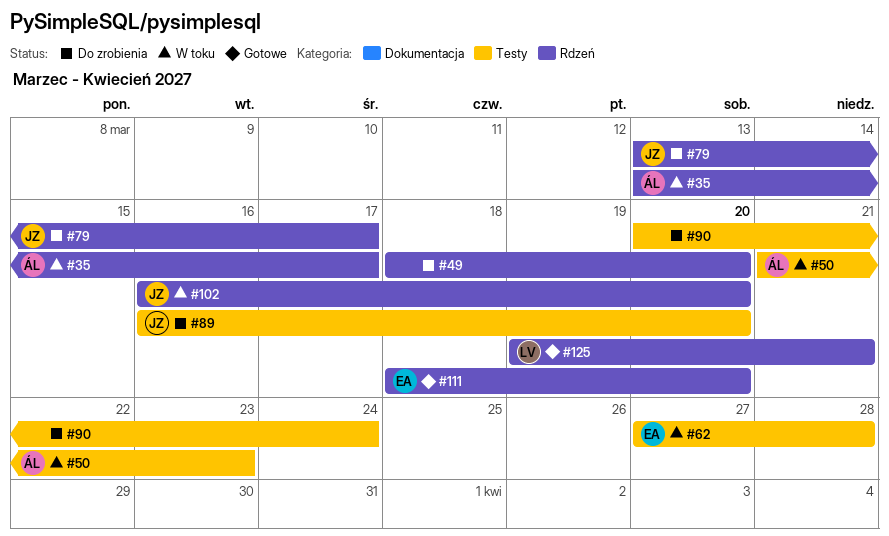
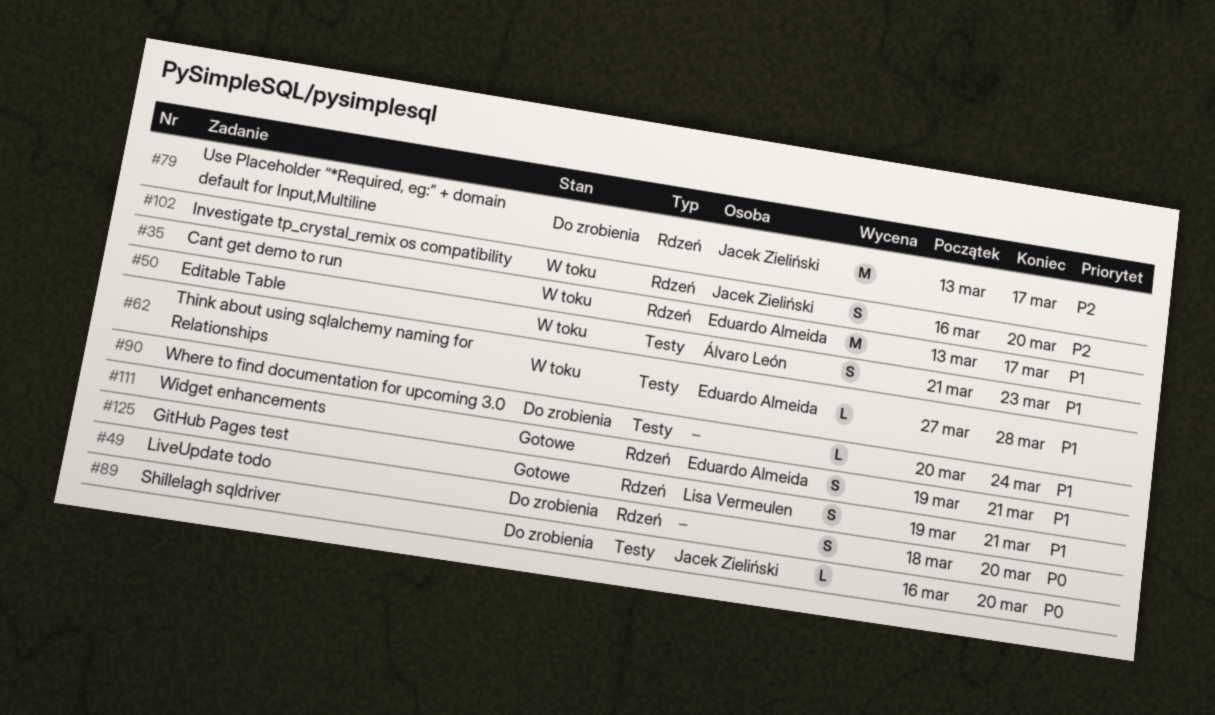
#35, owner: Álvaro León -> Eduardo Almeida
#111, start: Mar 18 -> Mar 19
#111, due: Mar 20 -> Mar 21

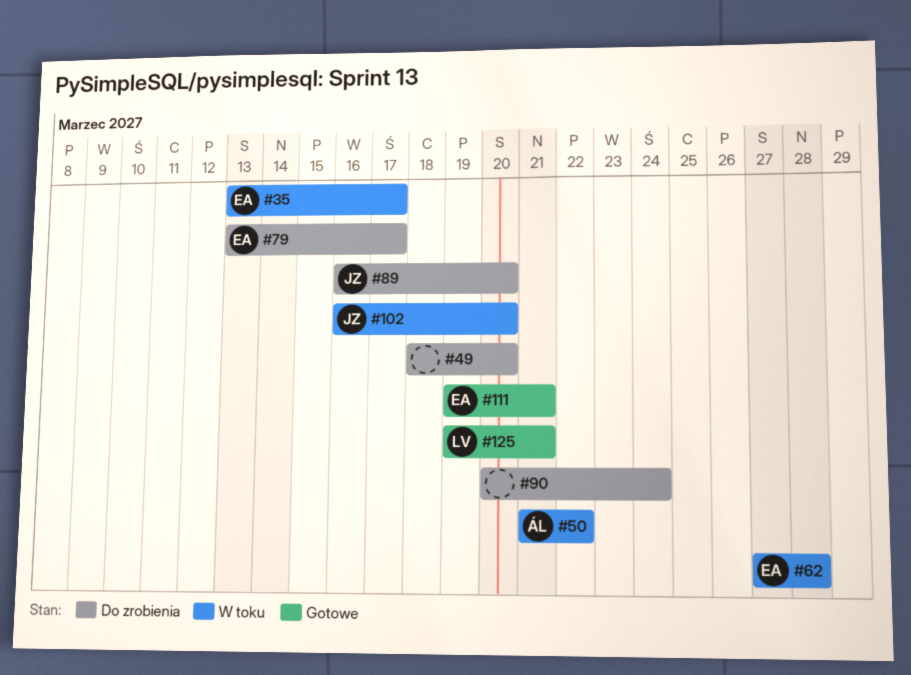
#50, due: Mar 23 -> Mar 22
#79, owner: Jacek Zieliński -> Eduardo Almeida

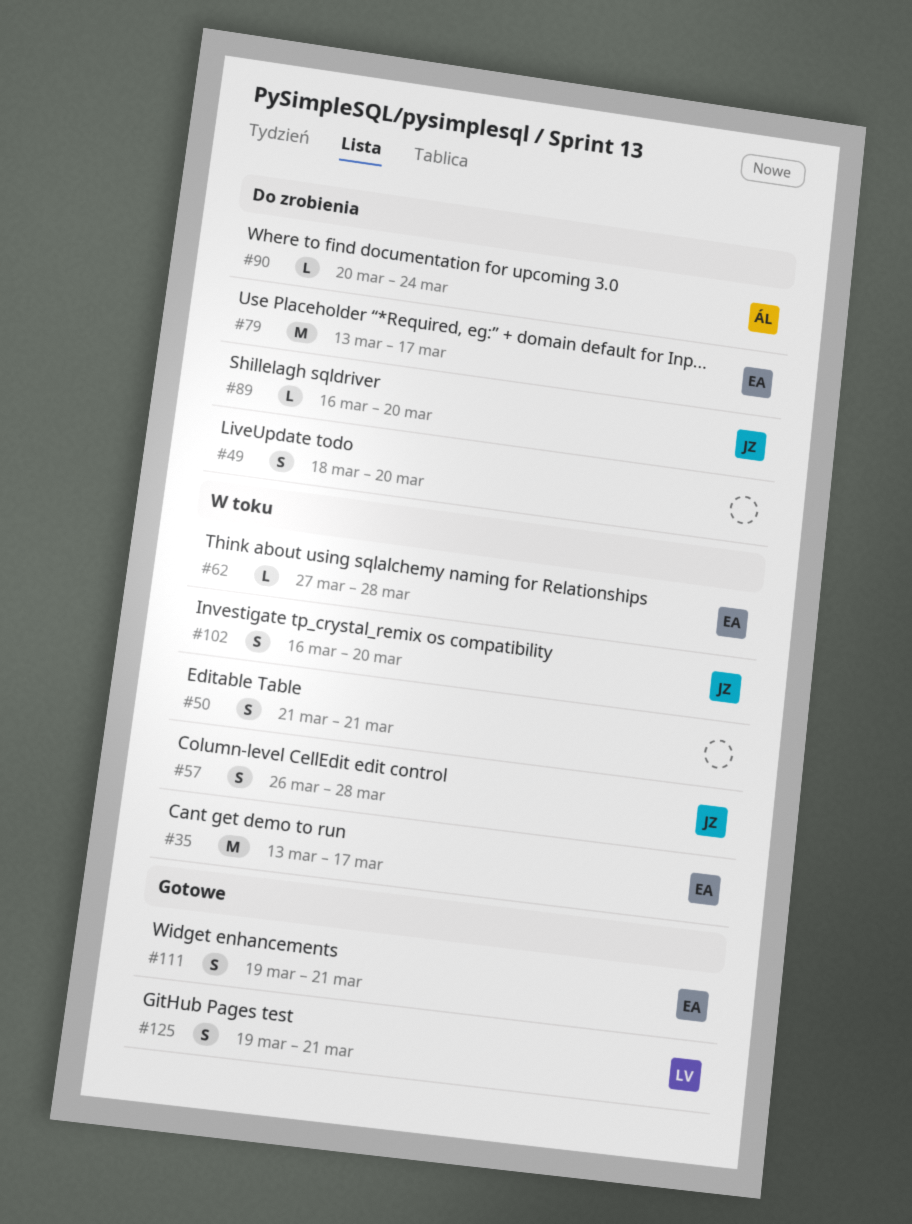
#50, owner: ÁL -> none
#50, due: Mar 22 -> Mar 21
#57: none -> present
#90, owner: none -> ÁL

